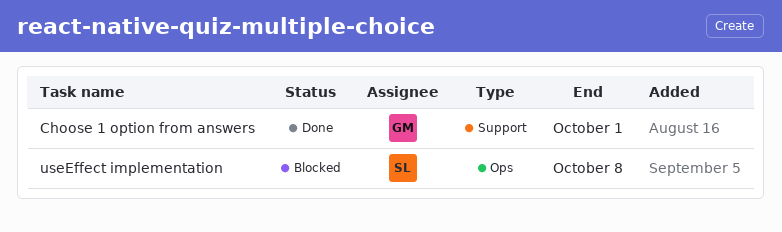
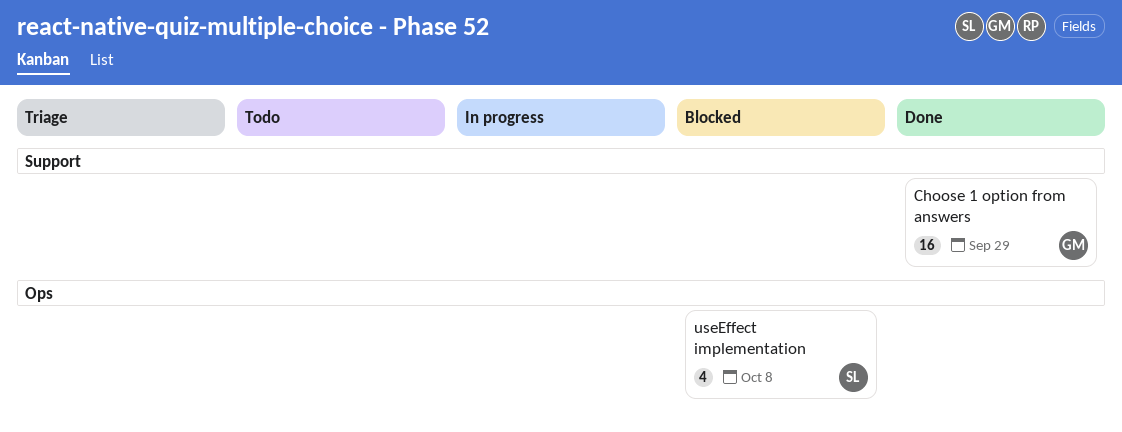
Choose 1 option from answers, due: Oct 1 -> Sep 29

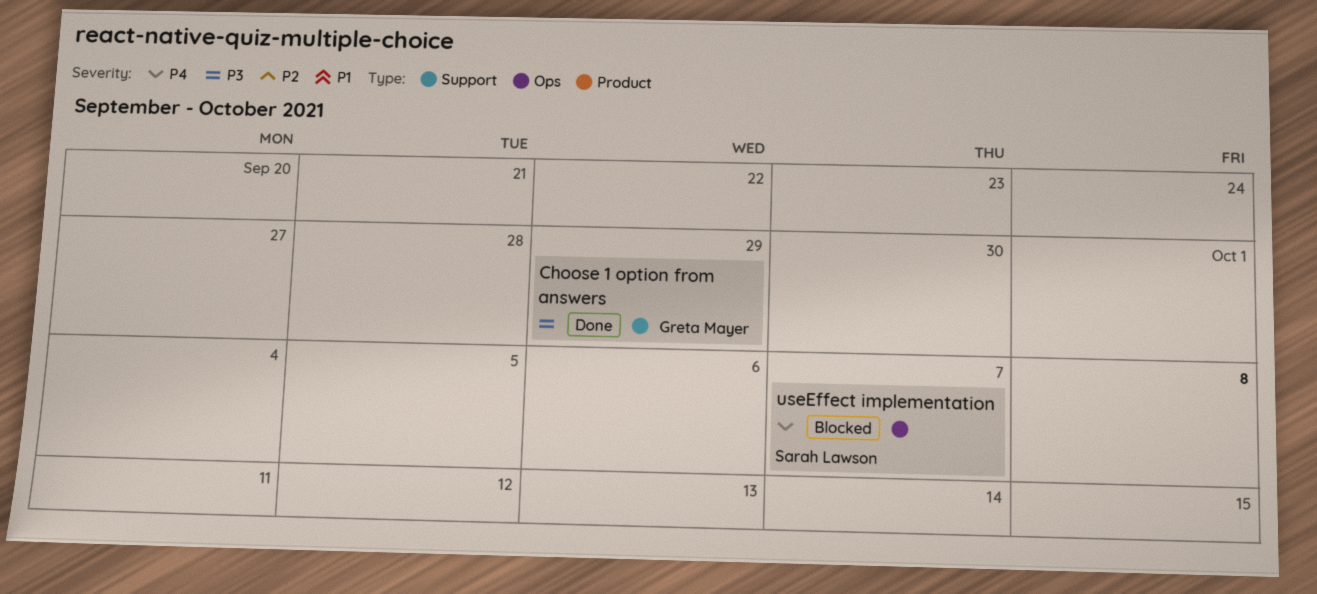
useEffect implementation, due: Oct 8 -> Oct 7

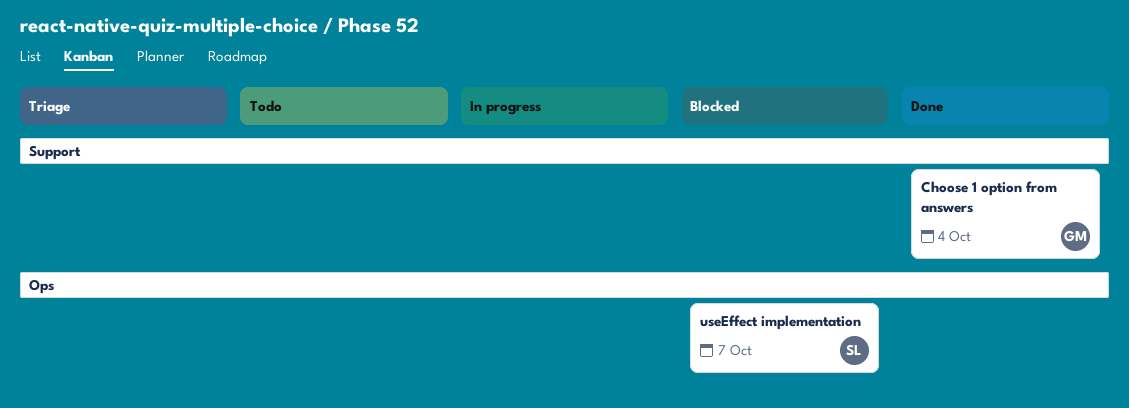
Choose 1 option from answers, due: Sep 29 -> Oct 4

